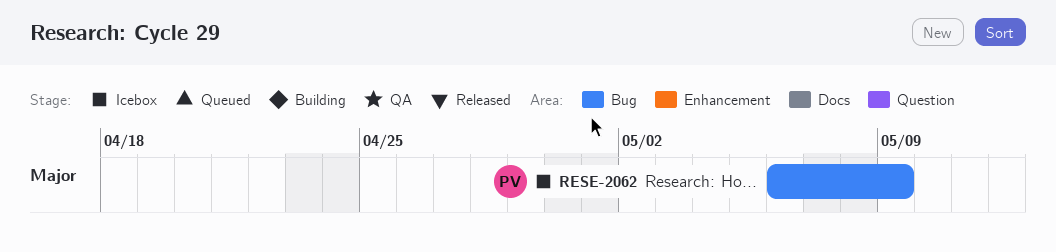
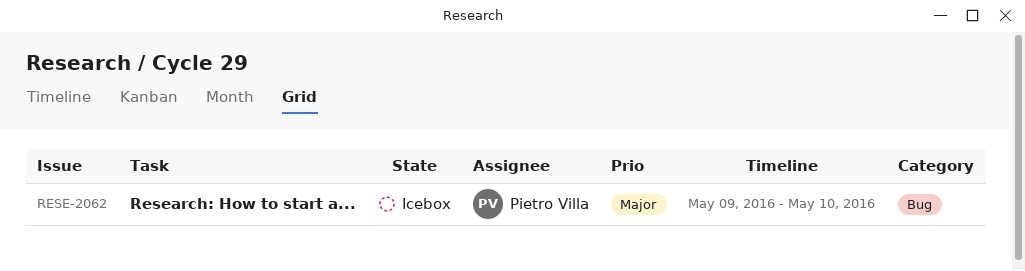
RESE-2062, start: May 6 -> May 9
RESE-2062, due: May 9 -> May 10

